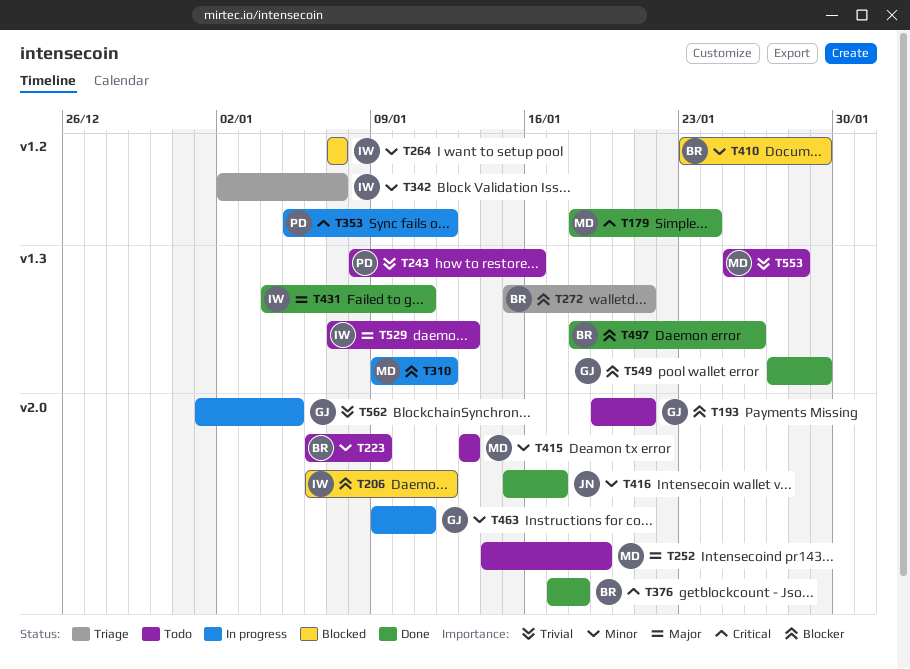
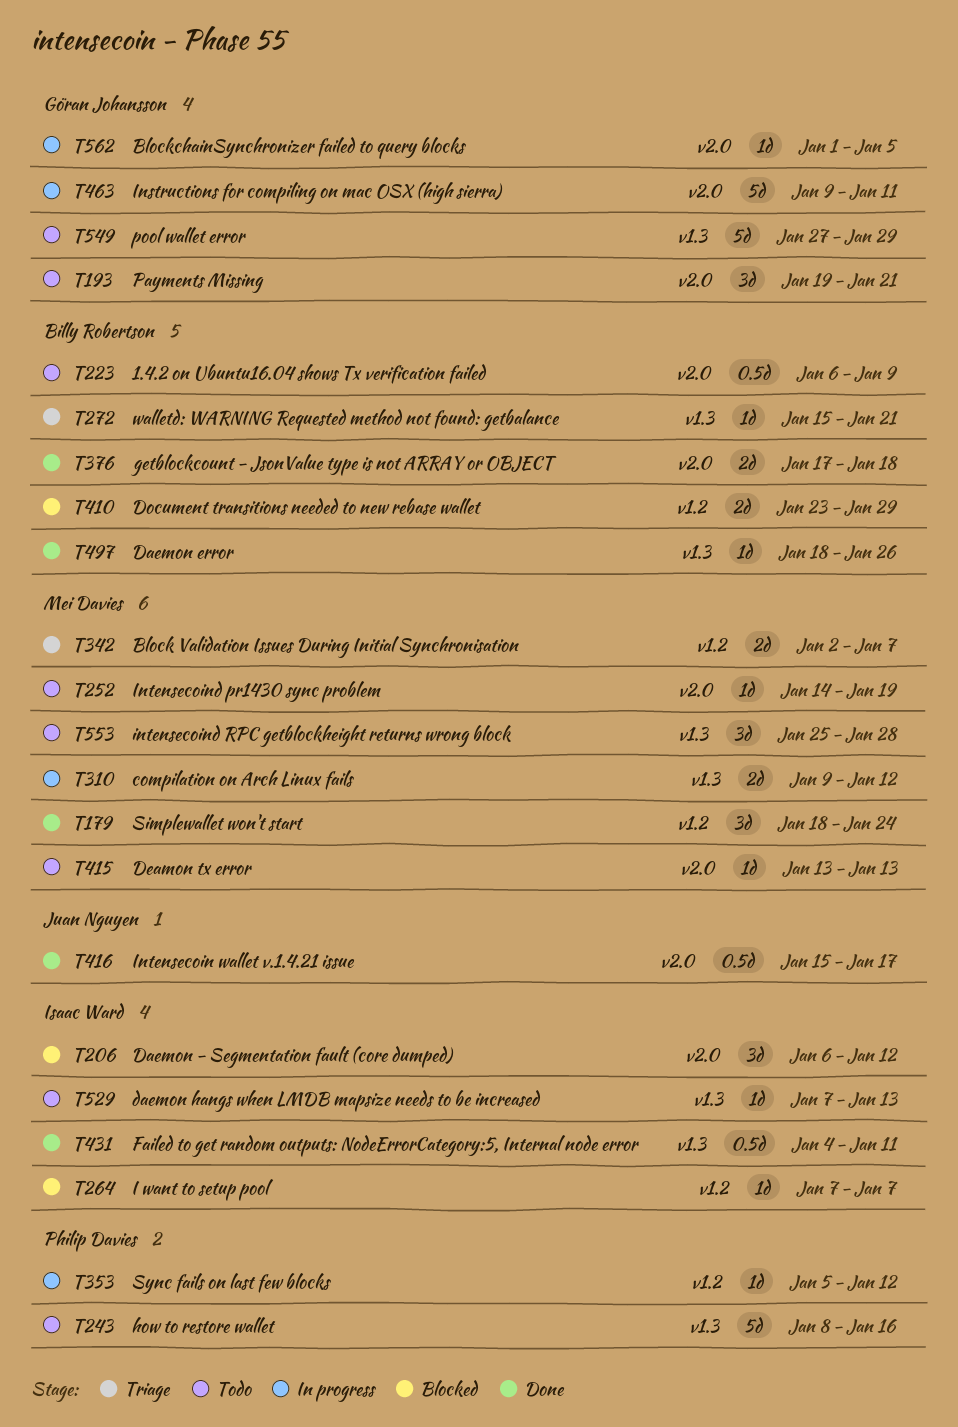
T342, owner: Isaac Ward -> Mei Davies
T549, status: Done -> Todo

